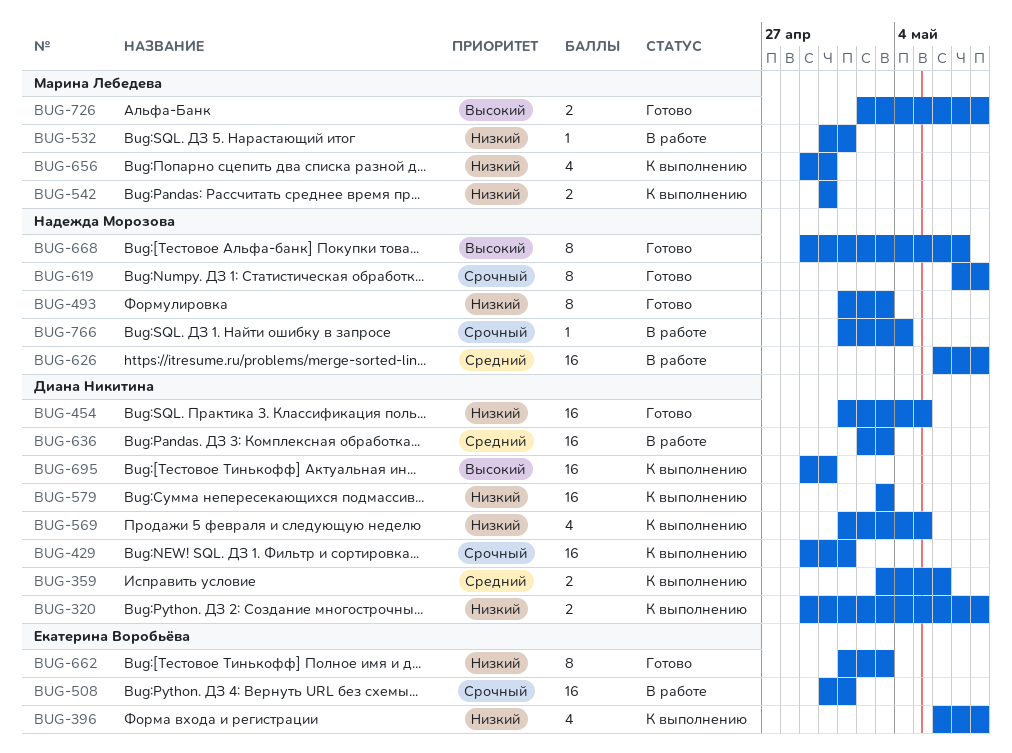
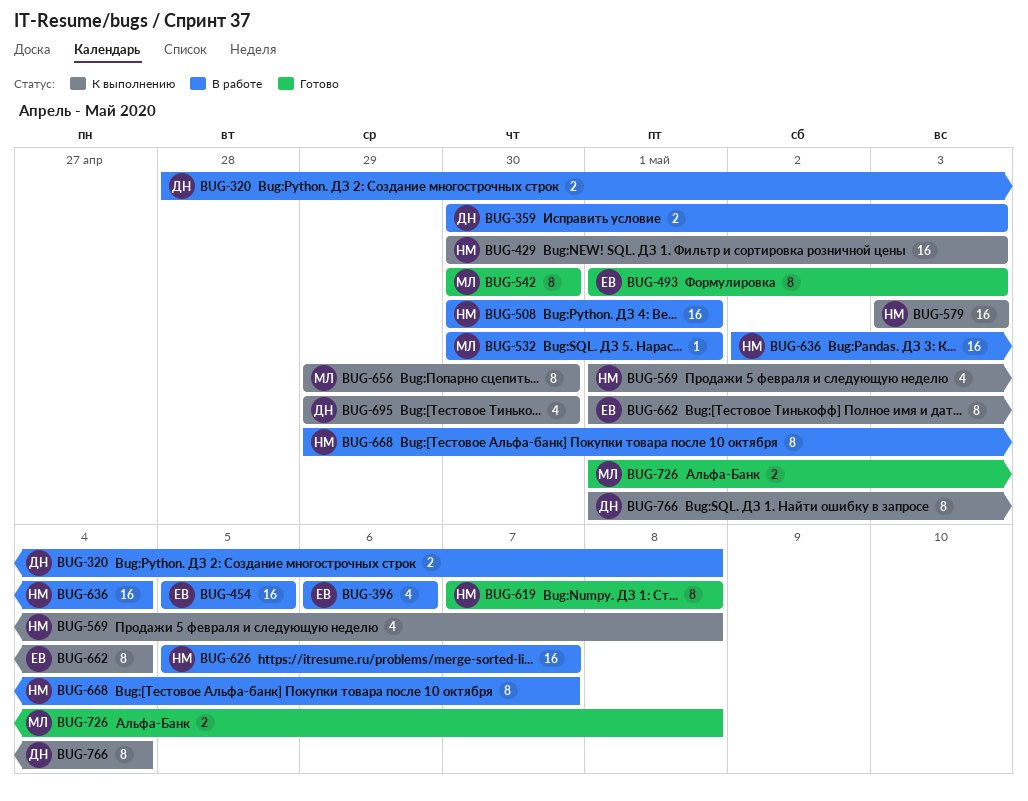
BUG-320, status: К выполнению -> В работе
BUG-320, start: Apr 29 -> Apr 28
BUG-359, status: К выполнению -> В работе
BUG-359, start: May 3 -> Apr 30
BUG-359, due: May 6 -> May 3
BUG-396, status: К выполнению -> В работе
BUG-396, due: May 8 -> May 6
BUG-429, owner: Диана Никитина -> Надежда Морозова
BUG-429, start: Apr 29 -> Apr 30
BUG-429, due: May 1 -> May 3
BUG-454, status: Готово -> В работе
BUG-454, owner: Диана Никитина -> Екатерина Воробьёва
BUG-454, start: May 1 -> May 5
BUG-493, owner: Надежда Морозова -> Екатерина Воробьёва
BUG-508, owner: Екатерина Воробьёва -> Надежда Морозова
BUG-542, status: К выполнению -> Готово
BUG-542, estimate: 2 -> 8
BUG-569, owner: Диана Никитина -> Надежда Морозова
BUG-569, due: May 5 -> May 8
BUG-579, owner: Диана Никитина -> Надежда Морозова
BUG-626, start: May 6 -> May 5
BUG-626, due: May 8 -> May 7
BUG-636, owner: Диана Никитина -> Надежда Морозова
BUG-636, due: May 3 -> May 4
BUG-656, estimate: 4 -> 8
BUG-662, status: Готово -> К выполнению
BUG-662, due: May 3 -> May 4
BUG-668, status: Готово -> В работе
BUG-695, estimate: 16 -> 4
BUG-726, start: May 2 -> May 1
BUG-766, status: В работе -> К выполнению
BUG-766, owner: Надежда Морозова -> Диана Никитина
BUG-766, estimate: 1 -> 8

